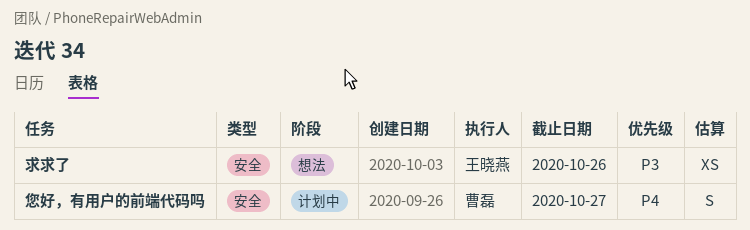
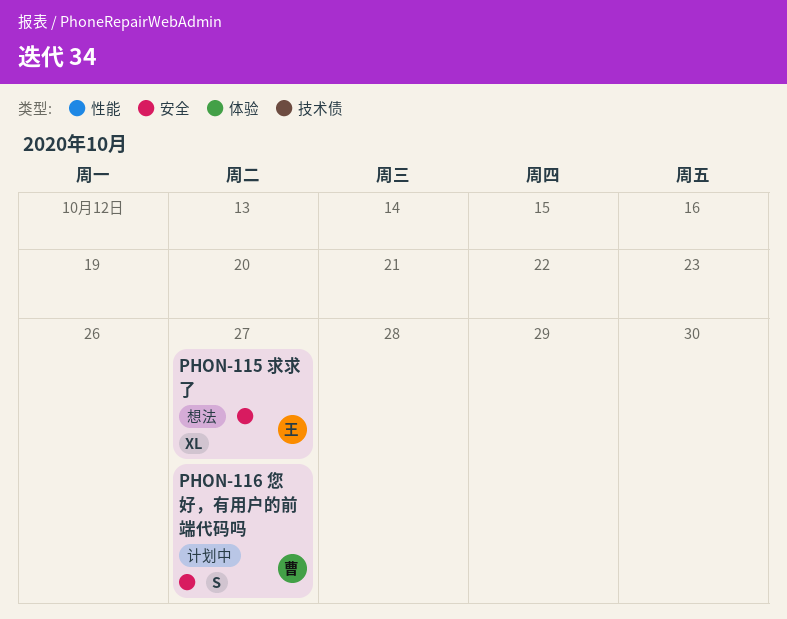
求求了, estimate: XS -> XL
求求了, due: Oct 26 -> Oct 27

